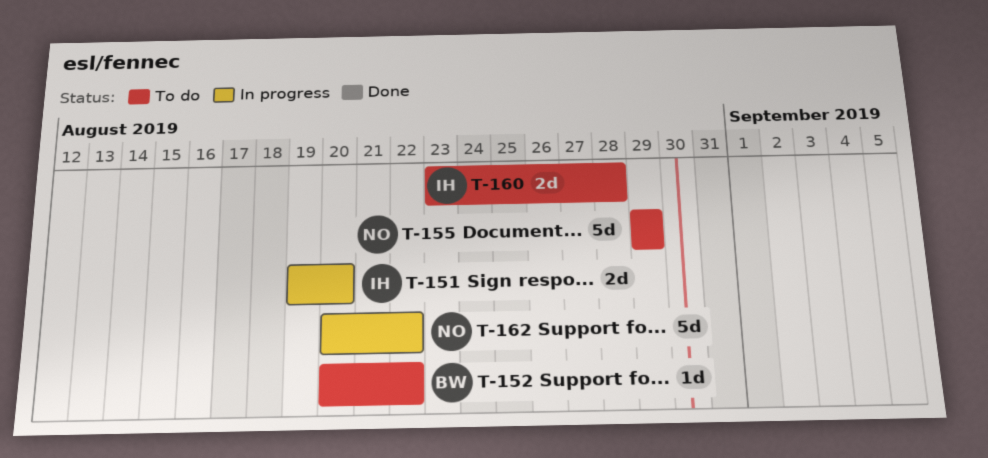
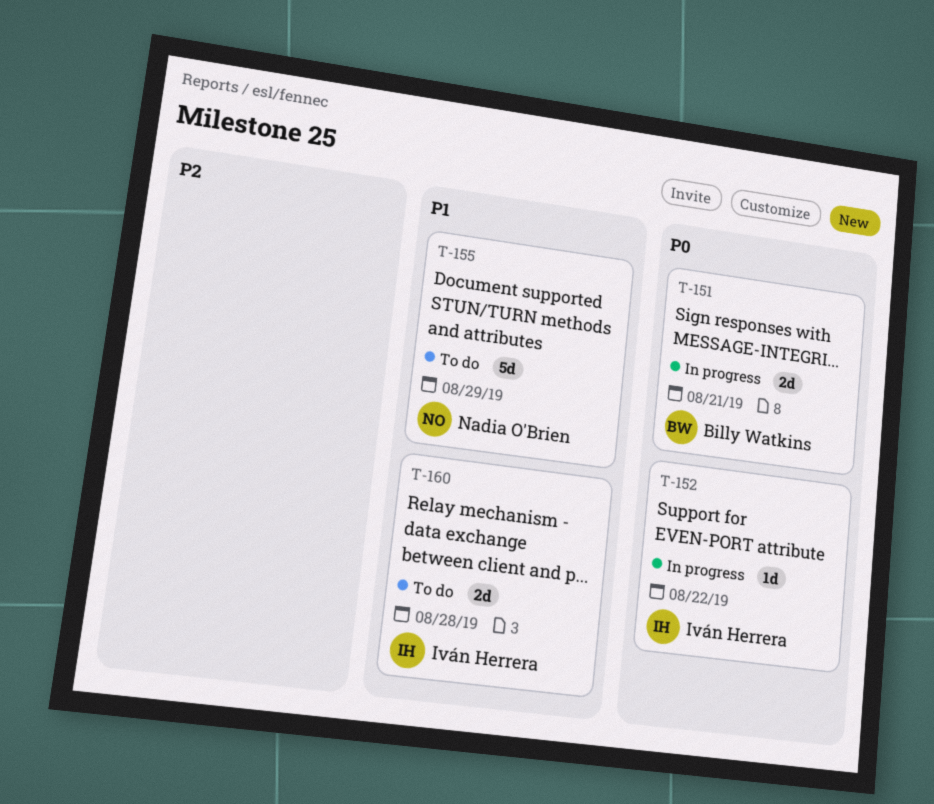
T-151, owner: Iván Herrera -> Billy Watkins
T-151, due: Aug 20 -> Aug 21
T-152, status: To do -> In progress
T-152, owner: Billy Watkins -> Iván Herrera
T-162: present -> none

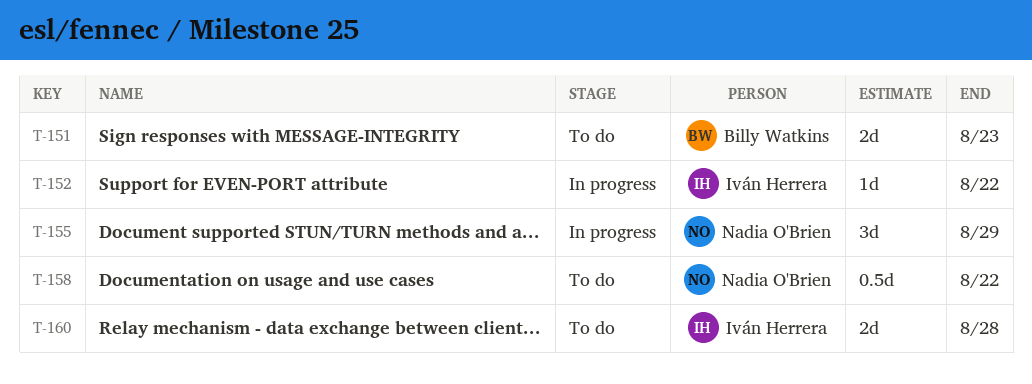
T-151, status: In progress -> To do
T-151, due: Aug 21 -> Aug 23
T-155, status: To do -> In progress
T-155, estimate: 5d -> 3d
T-158: none -> present

